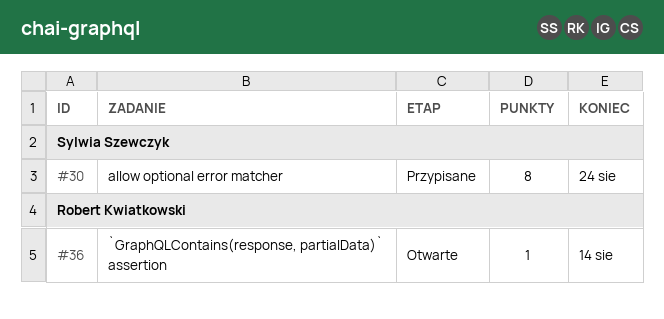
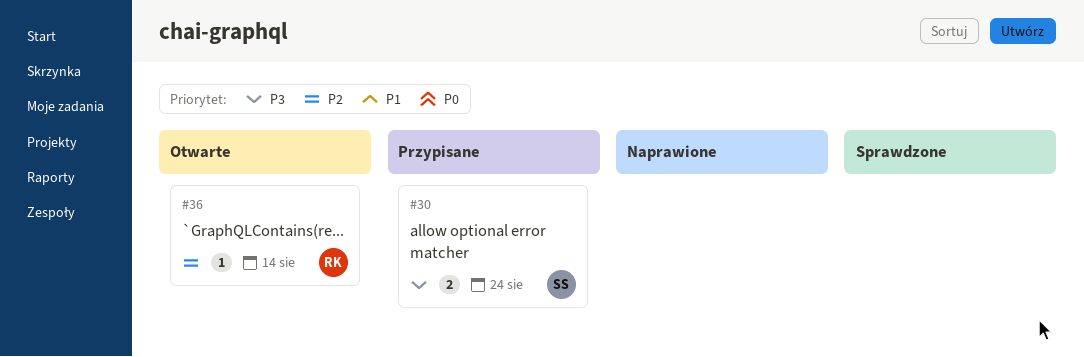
#30, estimate: 8 -> 2

